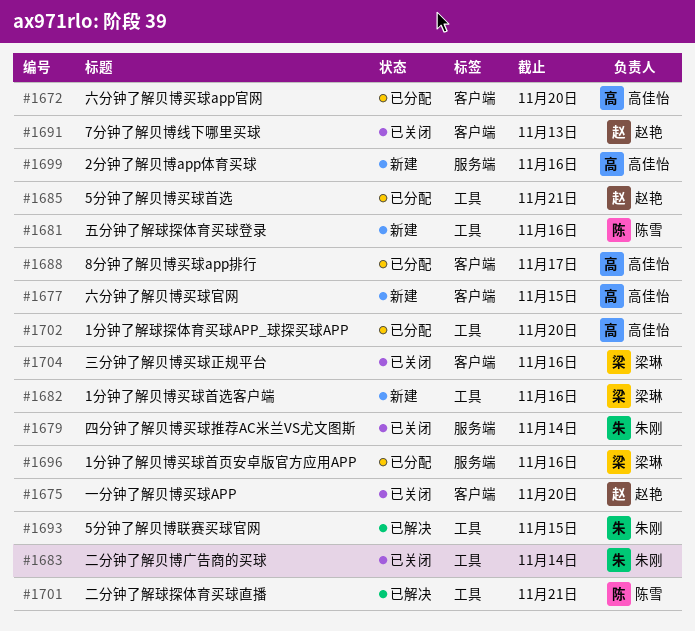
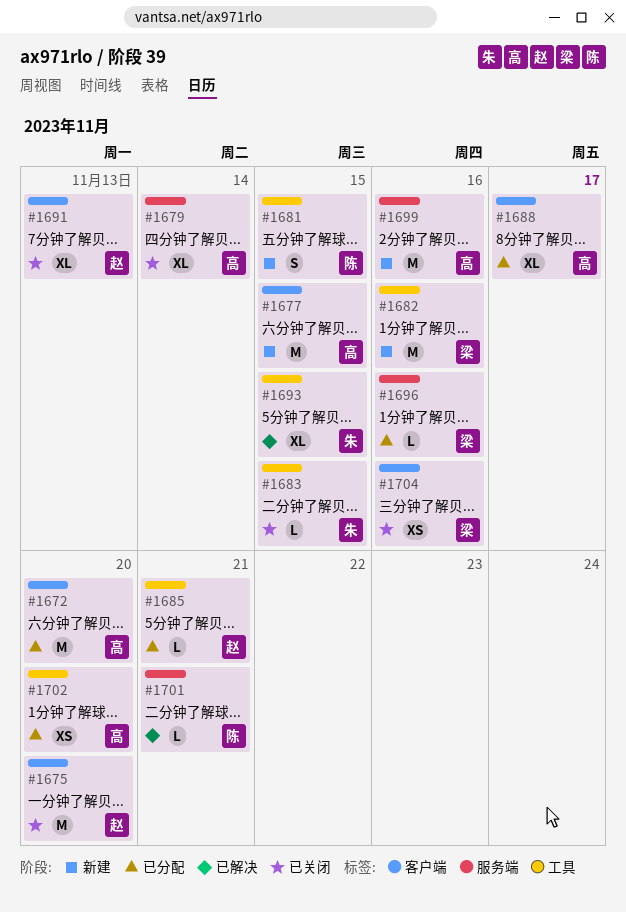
#1679, owner: 朱刚 -> 高佳怡
#1681, due: Nov 16 -> Nov 15
#1683, due: Nov 14 -> Nov 15
#1701, label: 工具 -> 服务端

